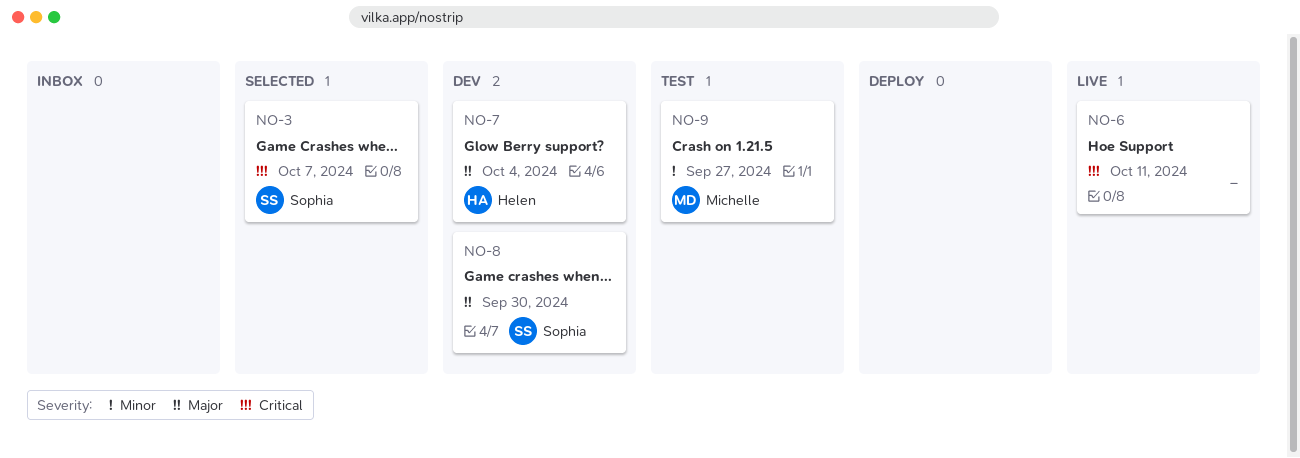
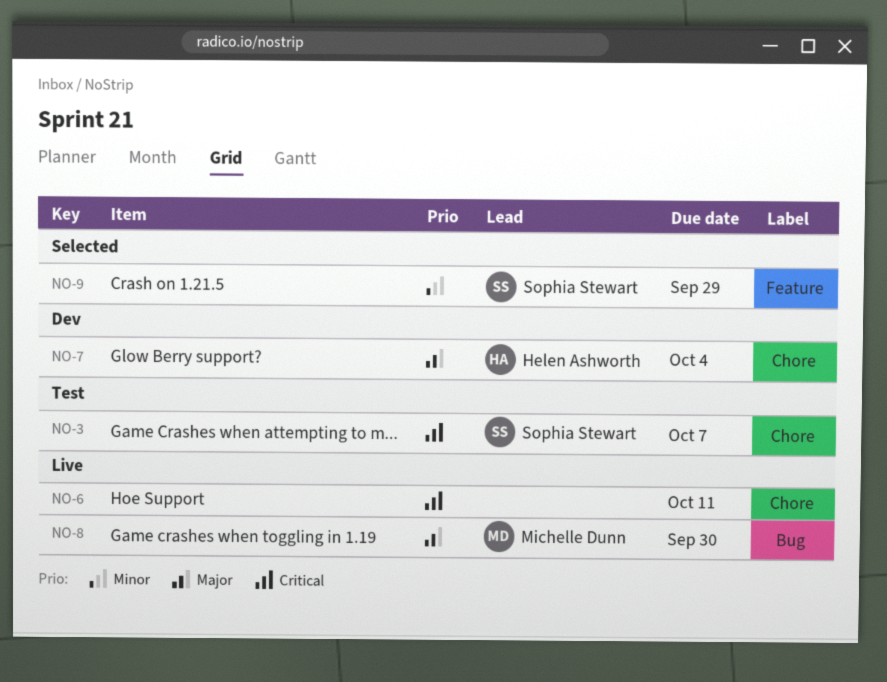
NO-3, status: Selected -> Test
NO-8, status: Dev -> Live
NO-8, owner: Sophia Stewart -> Michelle Dunn
NO-9, status: Test -> Selected
NO-9, owner: Michelle Dunn -> Sophia Stewart
NO-9, due: Sep 27 -> Sep 29

